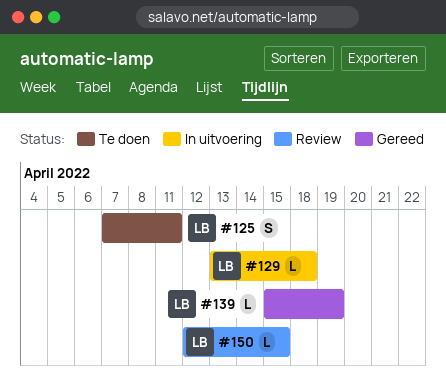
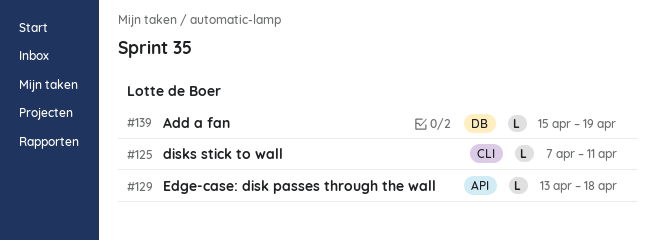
#125, estimate: S -> L
#150: present -> none

